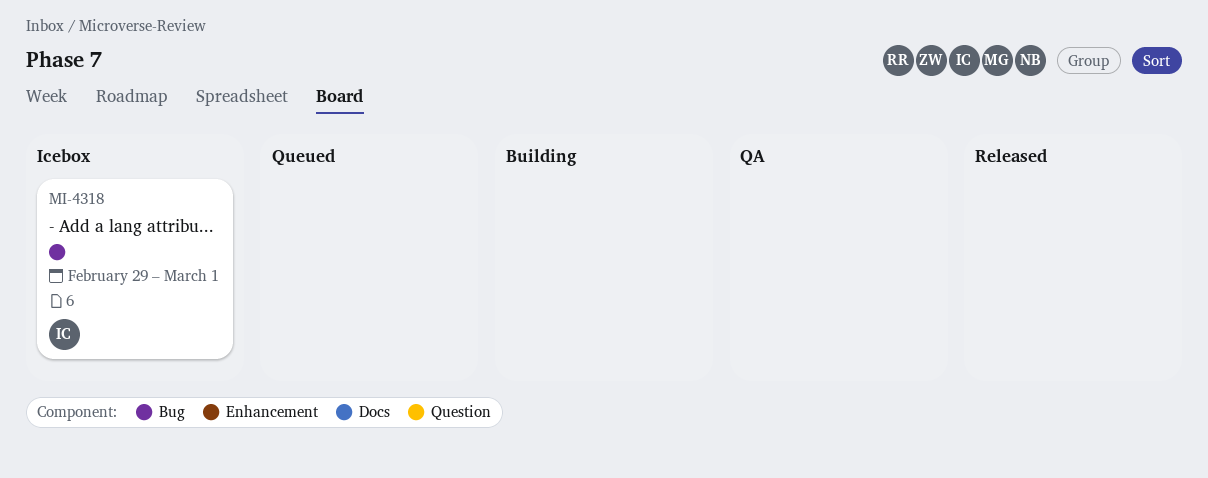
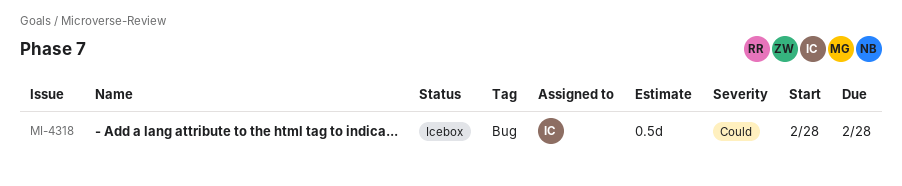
MI-4318, start: Feb 29 -> Feb 28
MI-4318, due: Mar 1 -> Feb 28

